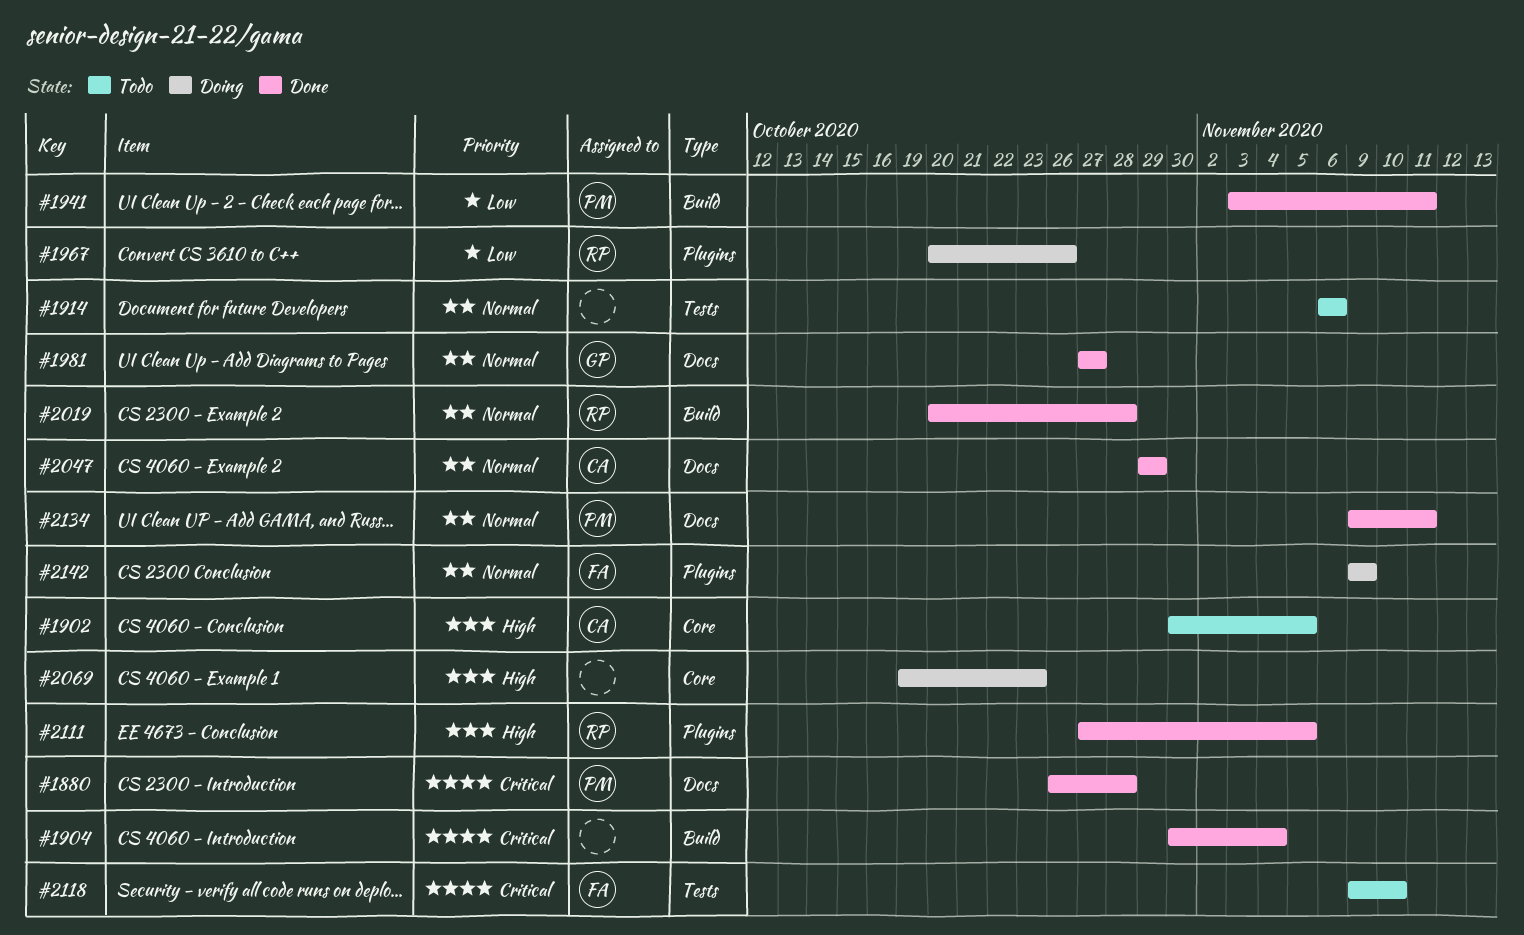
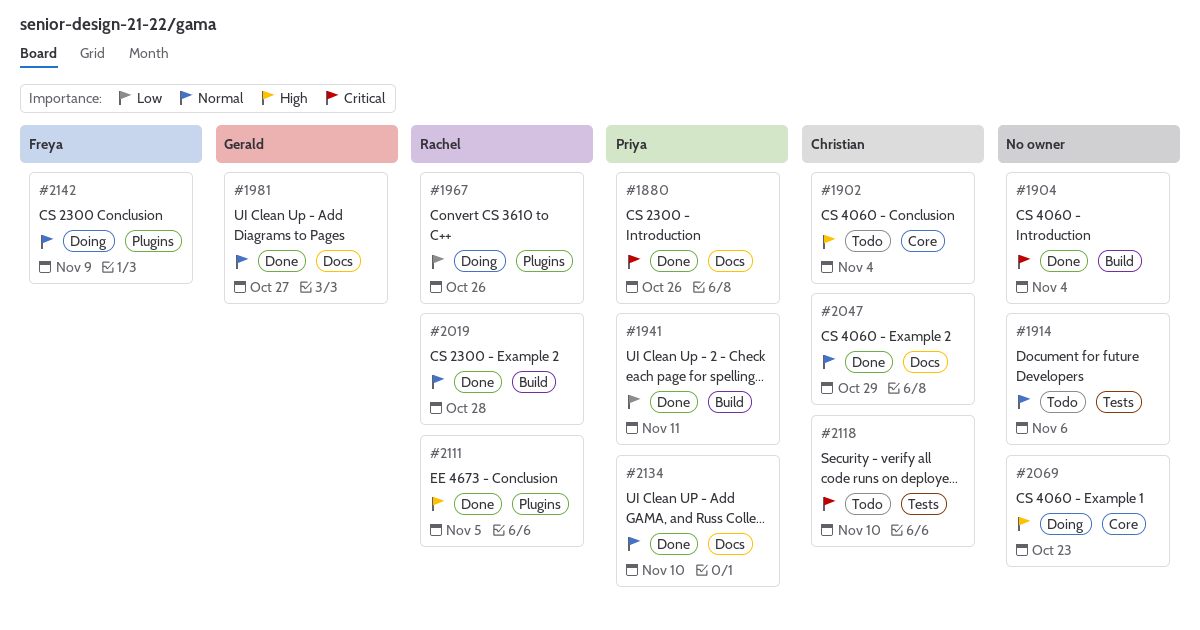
#1880, due: Oct 28 -> Oct 26
#1902, due: Nov 5 -> Nov 4
#2118, owner: Freya -> Christian
#2134, due: Nov 11 -> Nov 10

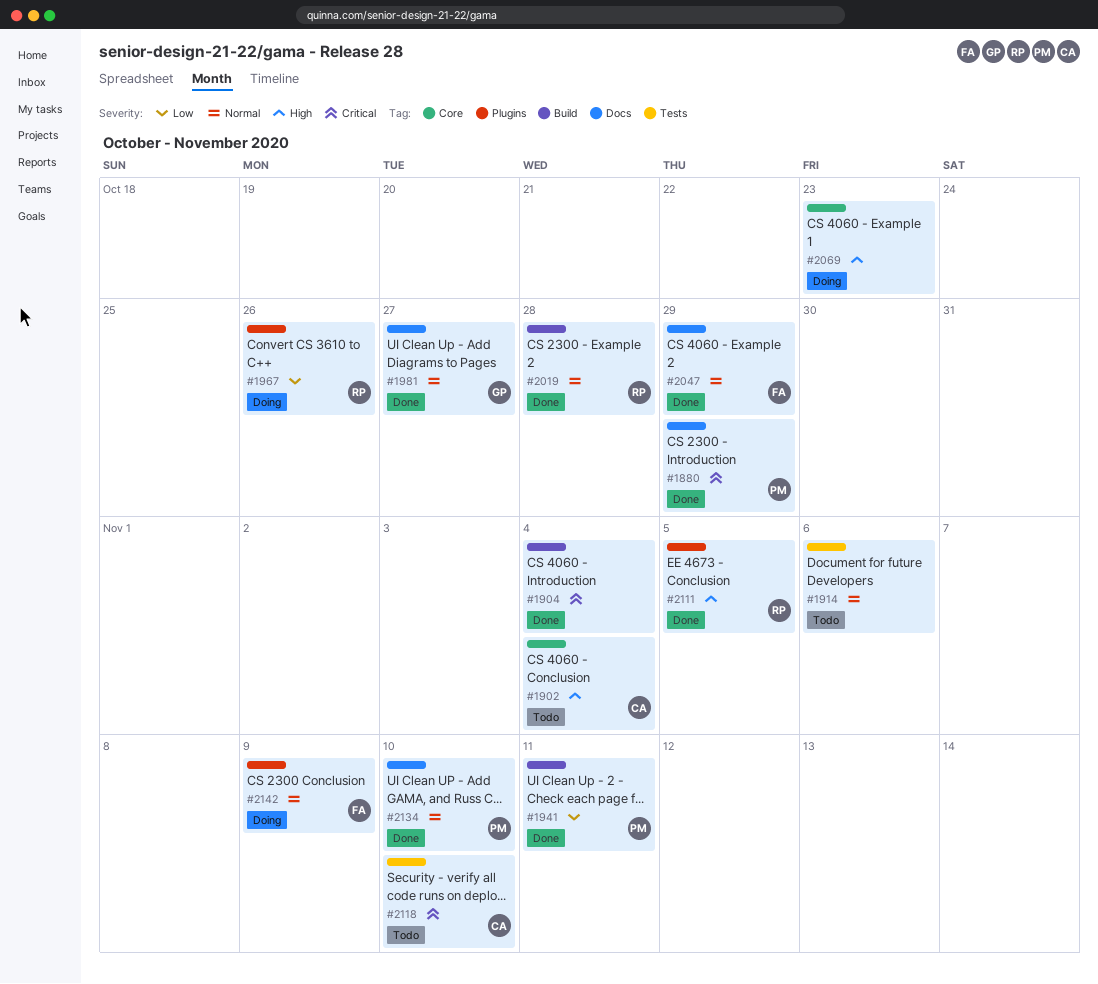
#1880, due: Oct 26 -> Oct 29
#2047, owner: Christian -> Freya

